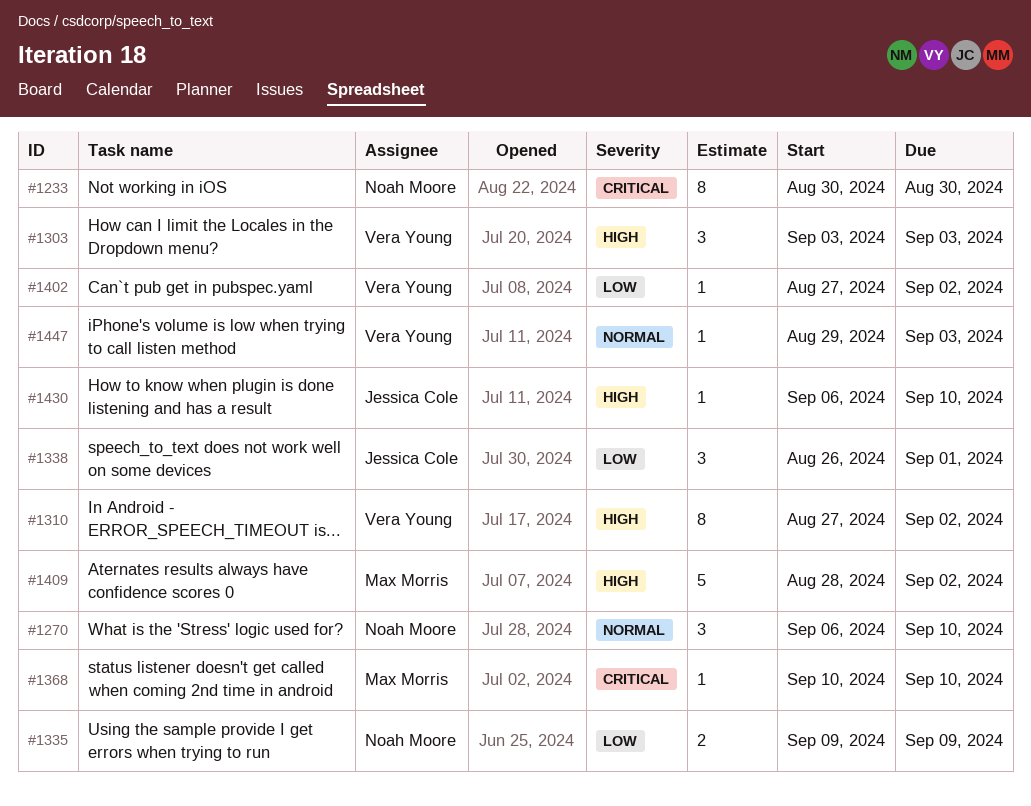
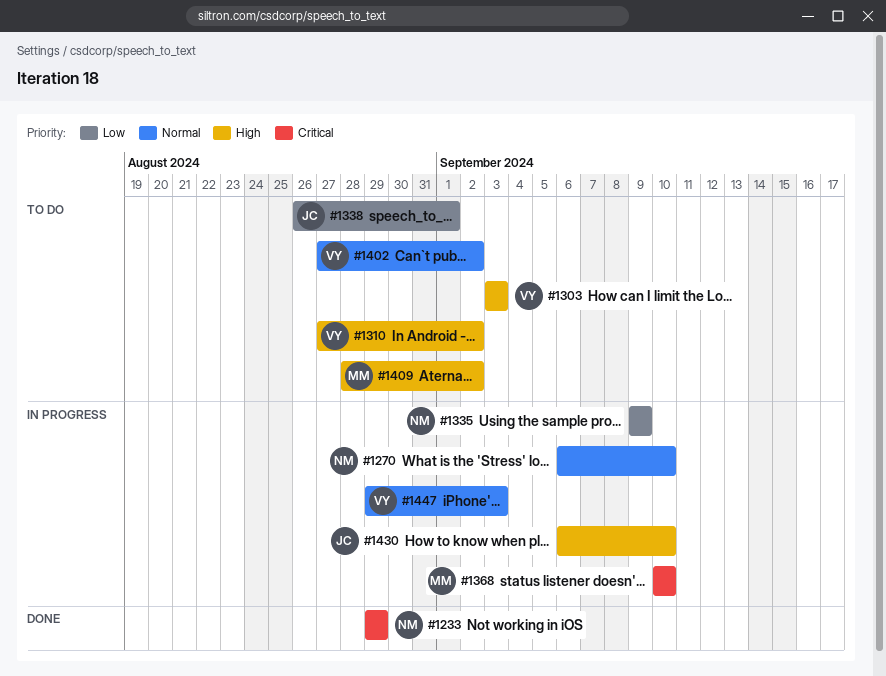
#1233, start: Aug 30 -> Aug 29
#1233, due: Aug 30 -> Aug 29
#1402, priority: Low -> Normal

